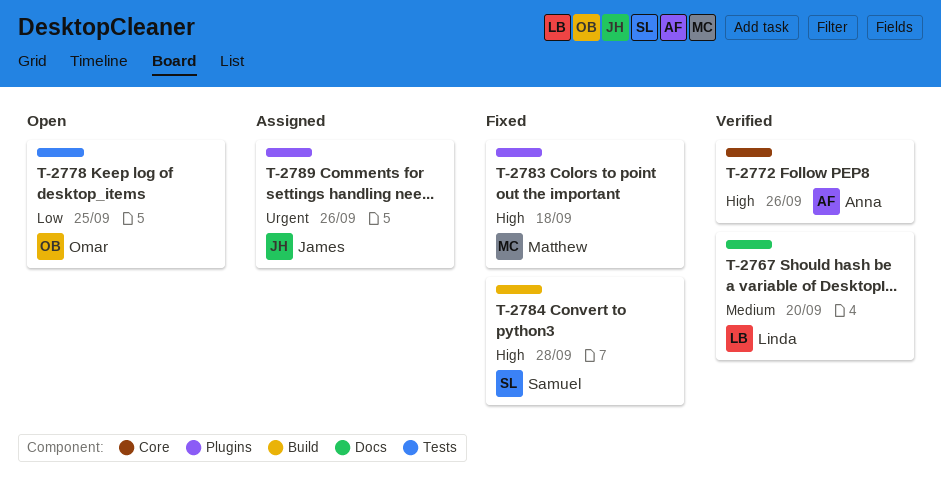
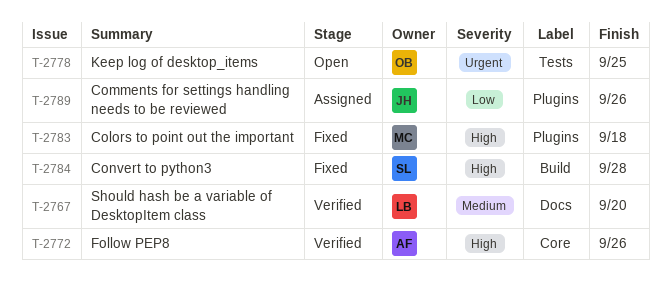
T-2778, priority: Low -> Urgent
T-2789, priority: Urgent -> Low

